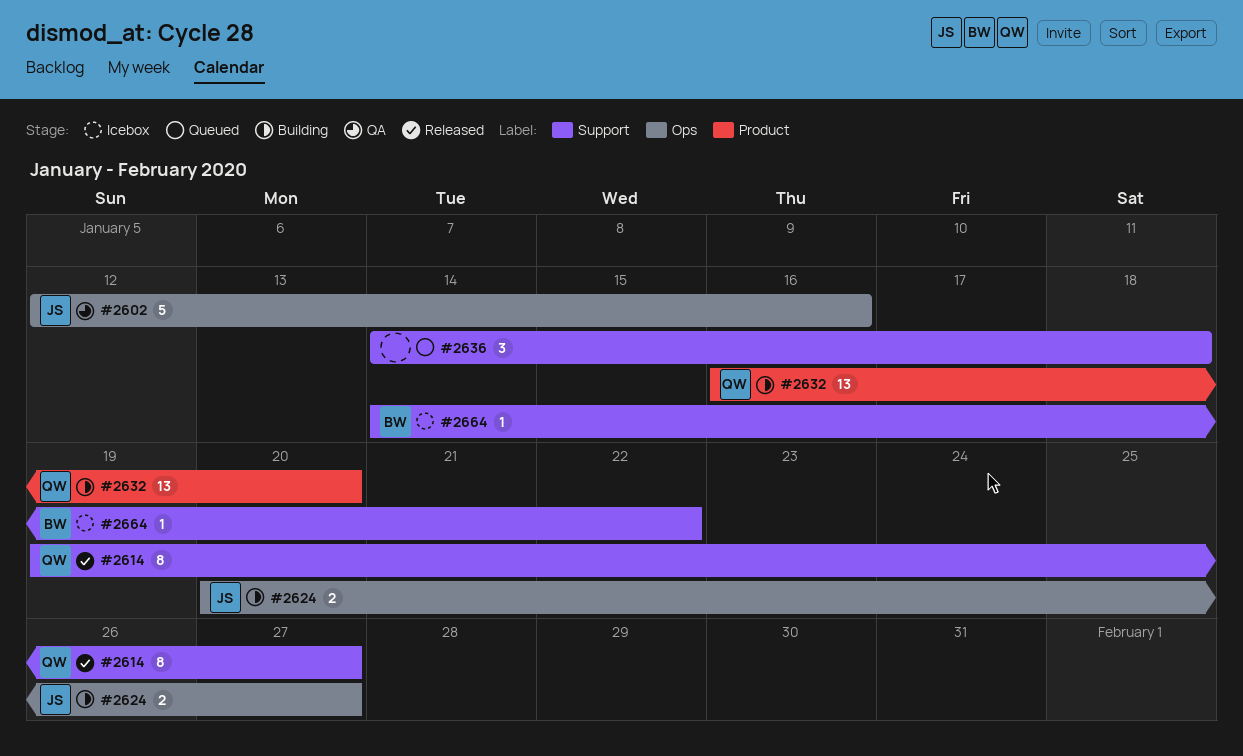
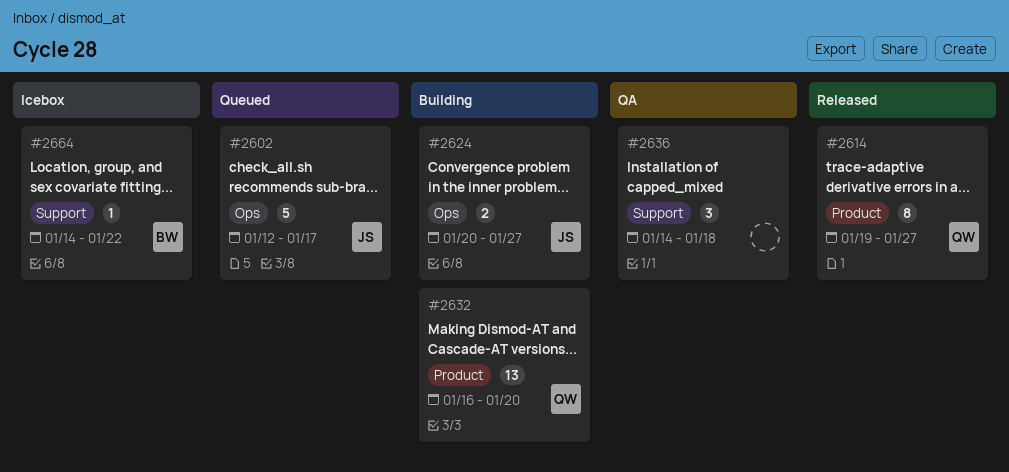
#2602, status: QA -> Queued
#2602, due: Jan 16 -> Jan 17
#2614, label: Support -> Product
#2636, status: Queued -> QA

